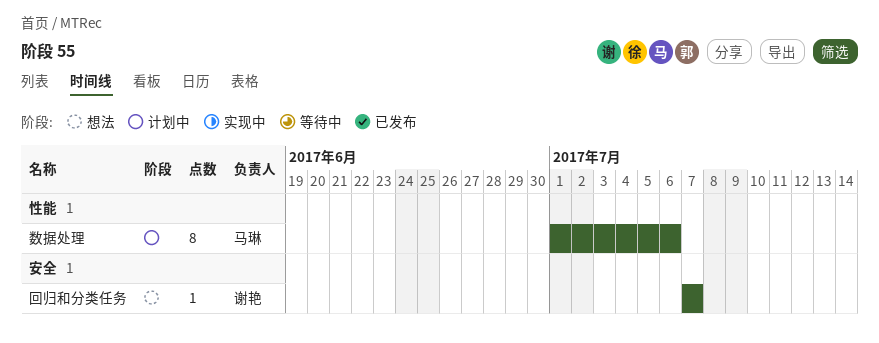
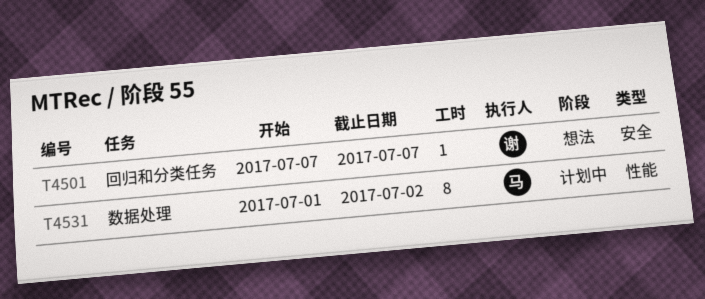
数据处理, due: Jul 6 -> Jul 2

